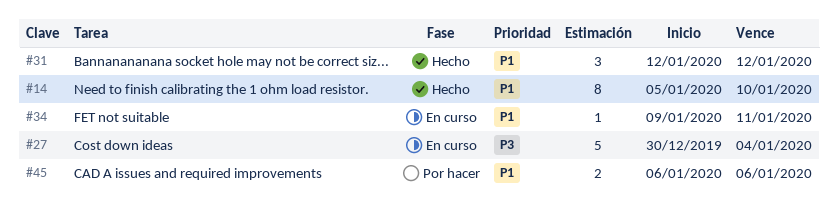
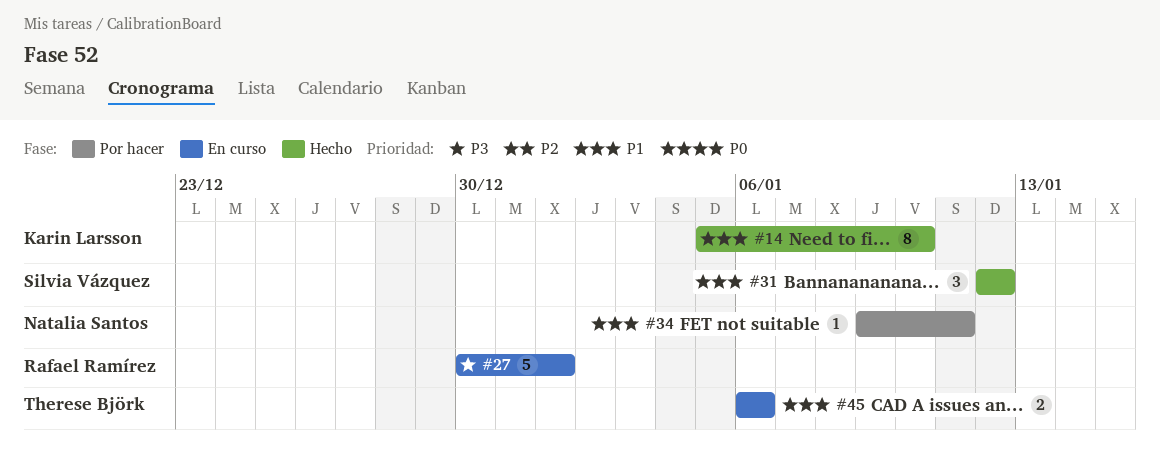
#27, due: Jan 4 -> Jan 1
#34, status: En curso -> Por hacer
#45, status: Por hacer -> En curso

